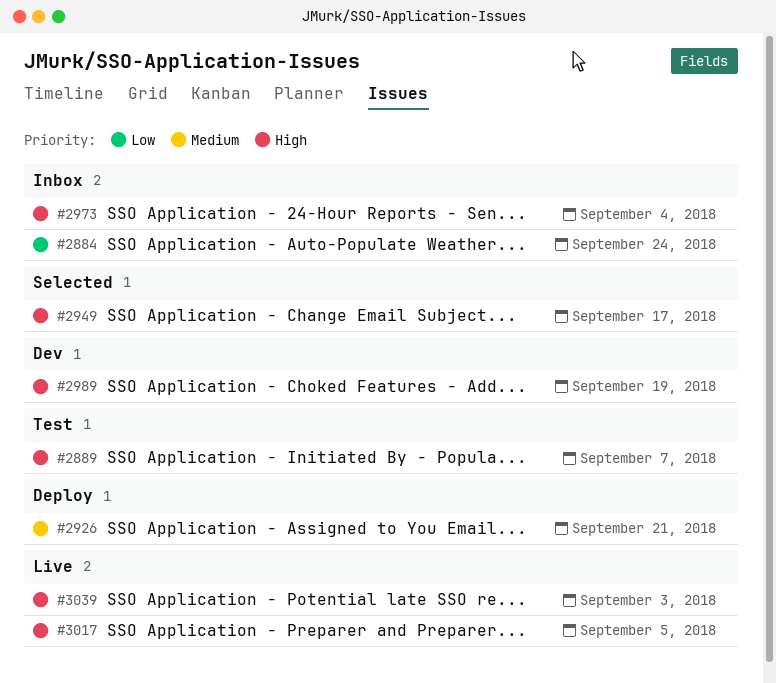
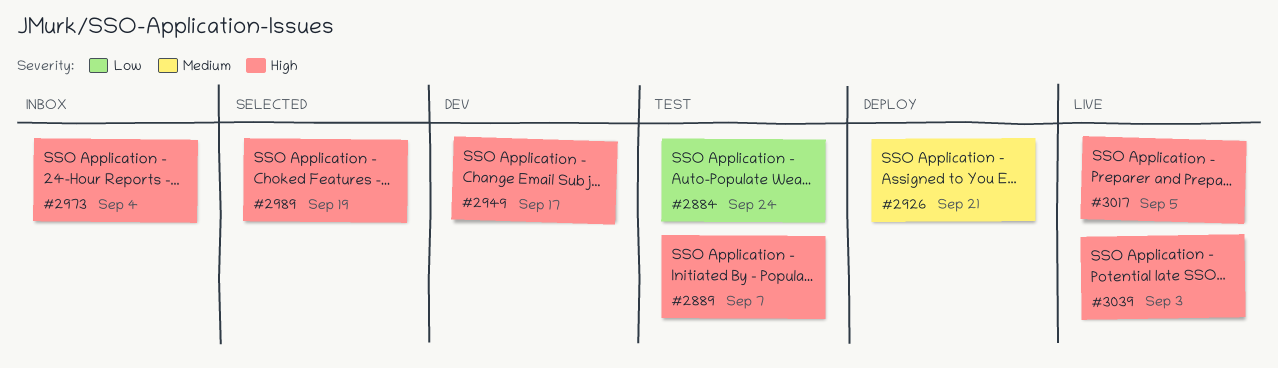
#2884, status: Inbox -> Test
#2949, status: Selected -> Dev
#2989, status: Dev -> Selected

